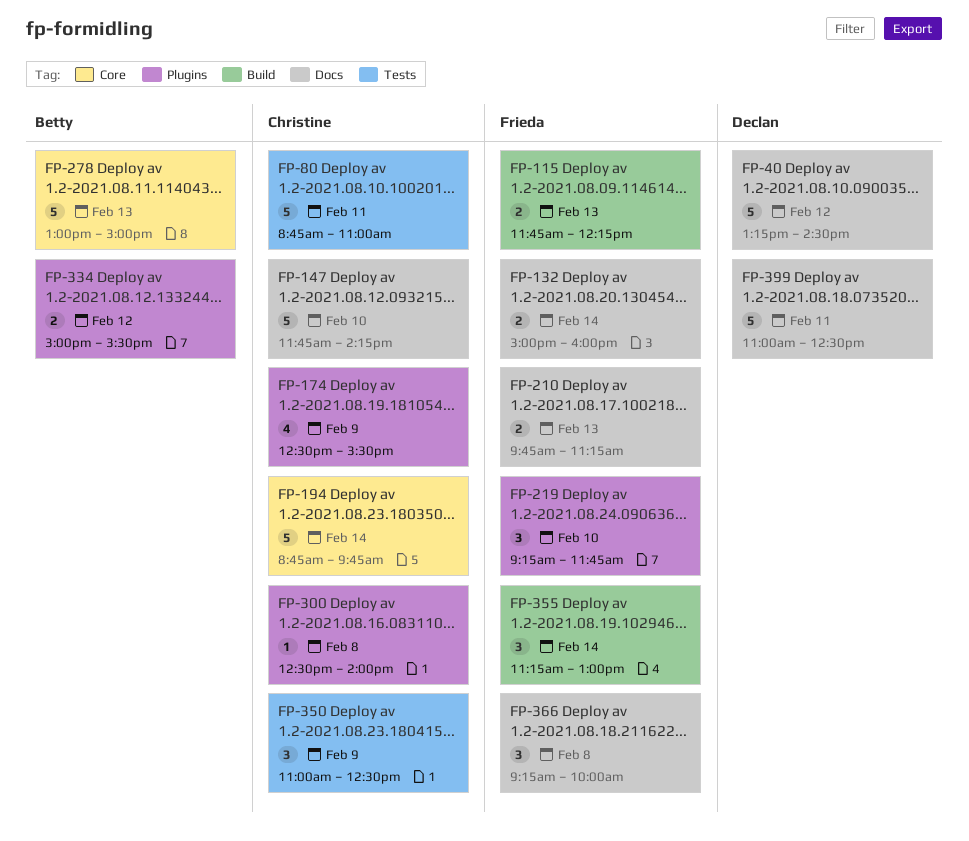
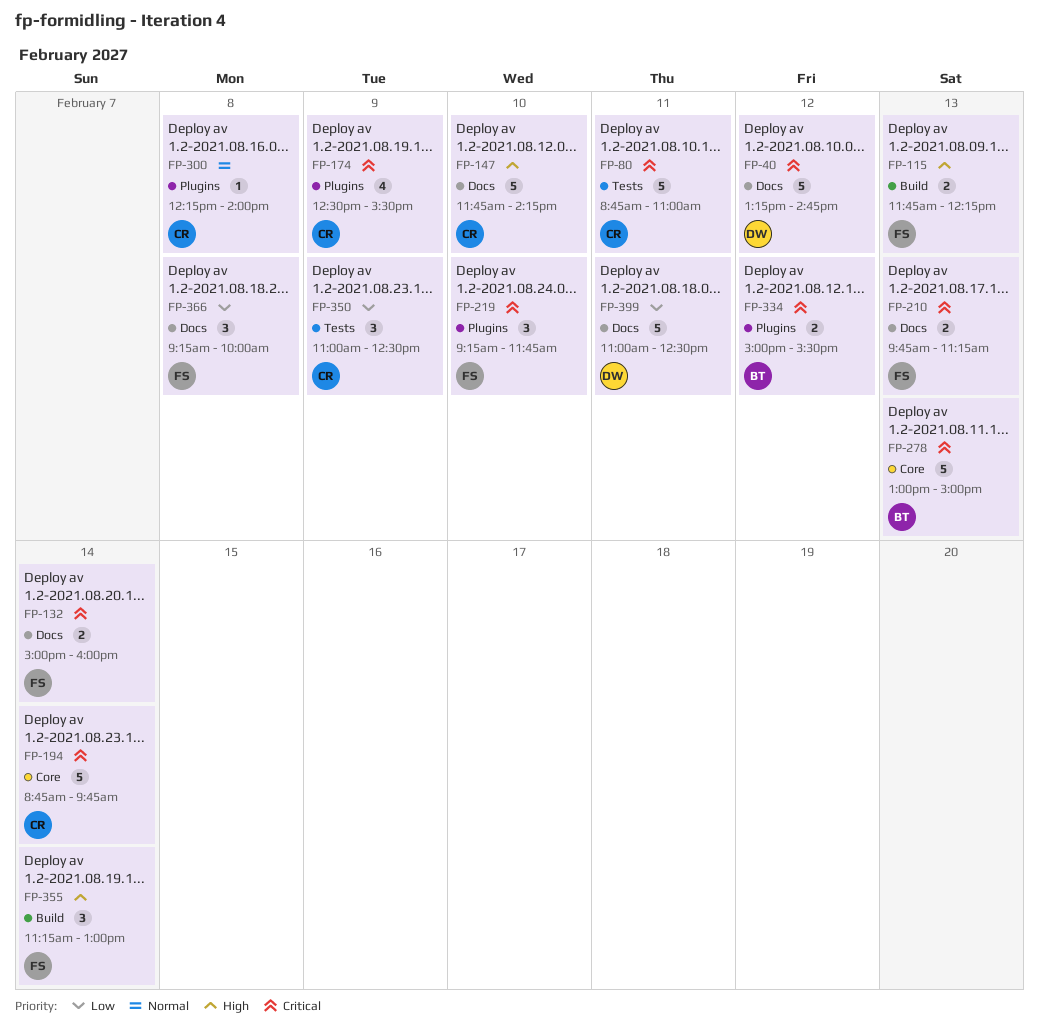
FP-40, ends: 14:30 -> 14:45
FP-300, begins: 12:30 -> 12:15

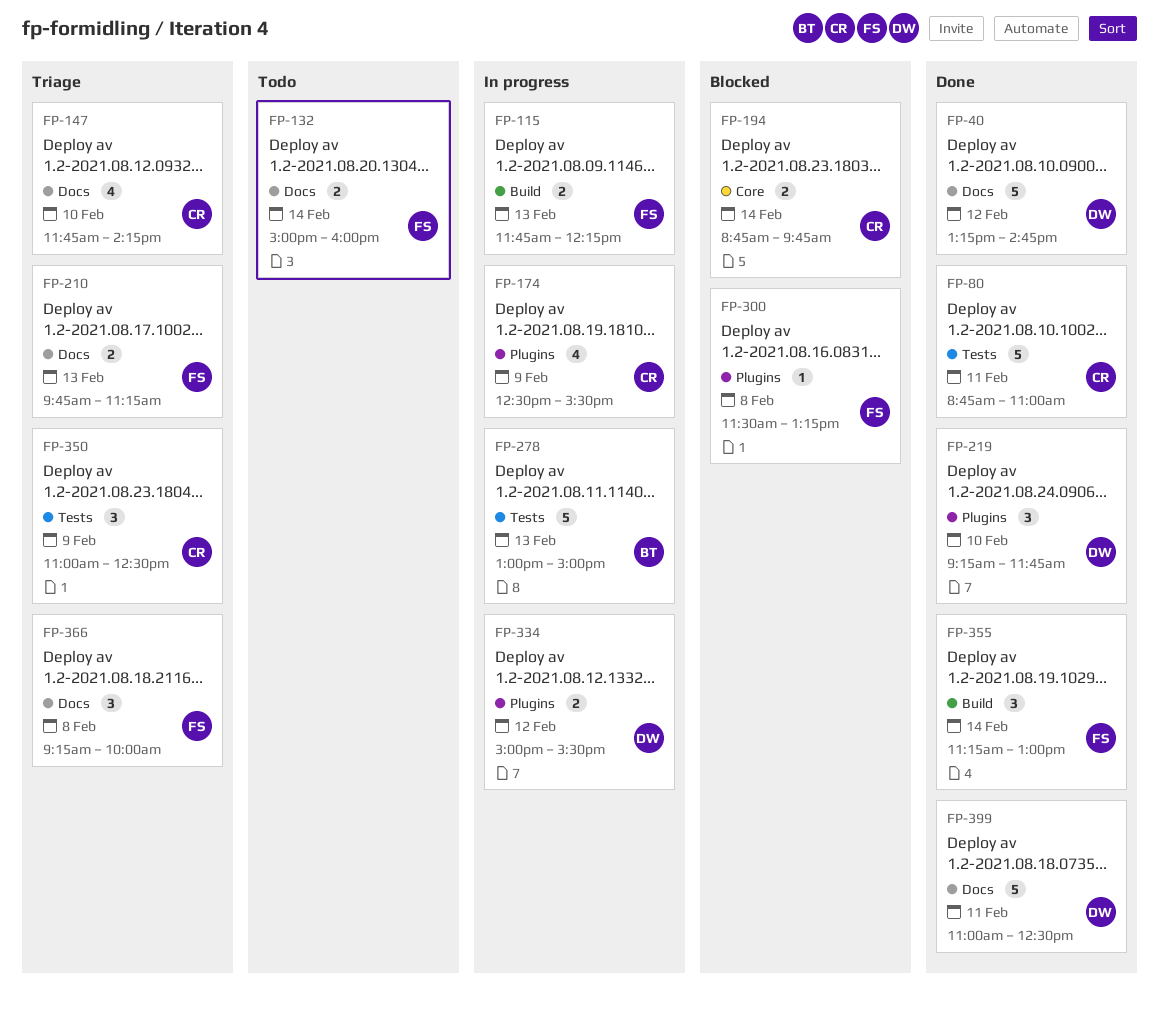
FP-147, estimate: 5 -> 4
FP-194, estimate: 5 -> 2
FP-219, owner: FS -> DW
FP-278, label: Core -> Tests
FP-300, owner: CR -> FS
FP-300, begins: 12:15 -> 11:30
FP-300, ends: 14:00 -> 13:15
FP-334, owner: BT -> DW

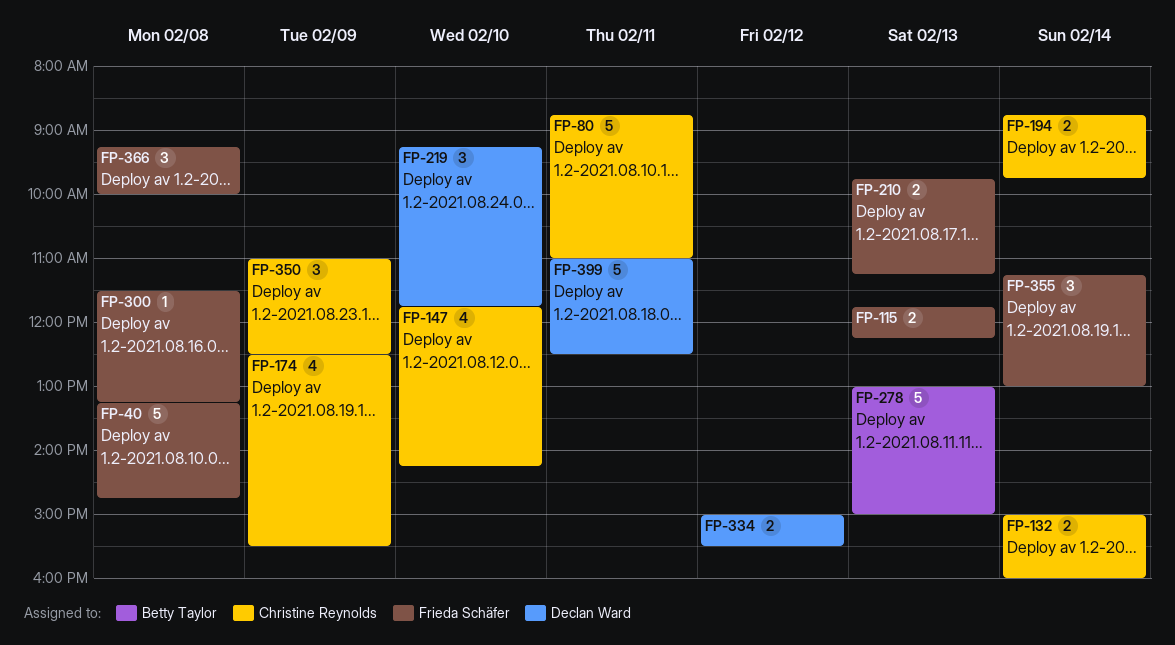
FP-40, owner: Declan Ward -> Frieda Schäfer
FP-40, day: Feb 12 -> Feb 8
FP-132, owner: Frieda Schäfer -> Christine Reynolds

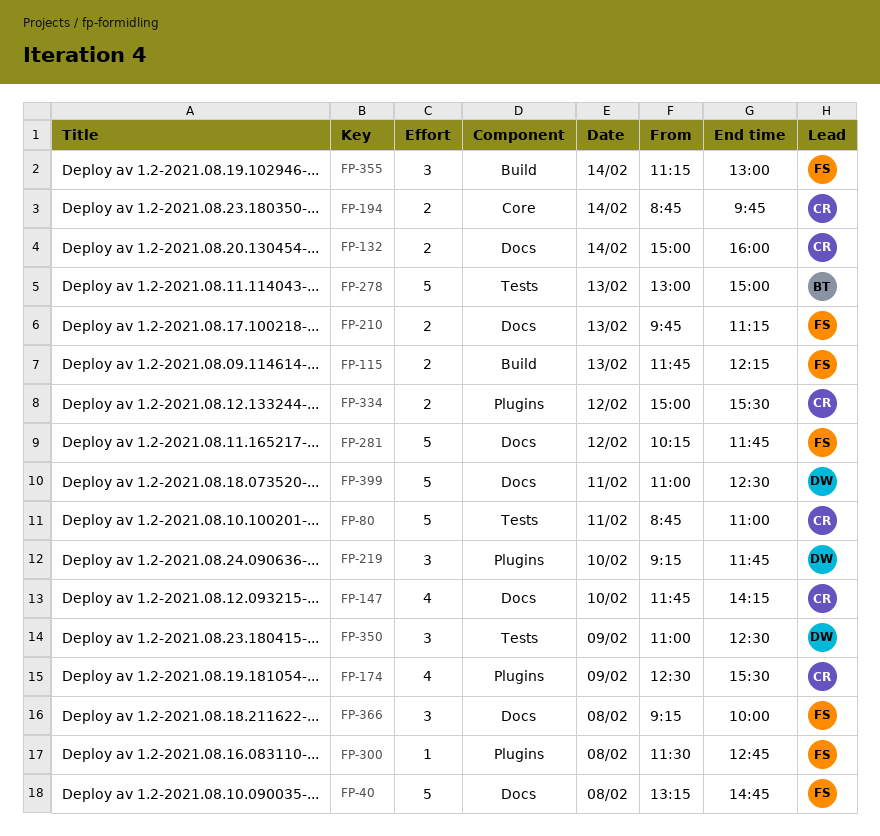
FP-281: none -> present
FP-300, ends: 13:15 -> 12:45
FP-334, owner: Declan Ward -> Christine Reynolds
FP-350, owner: Christine Reynolds -> Declan Ward

